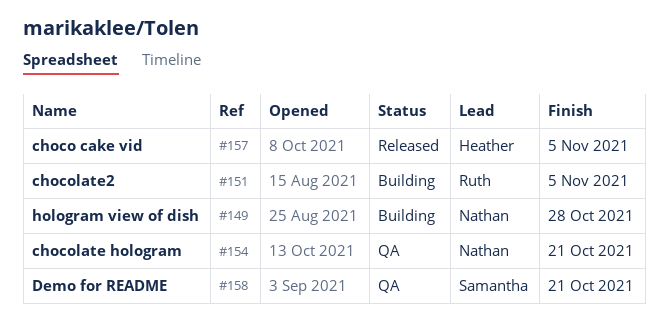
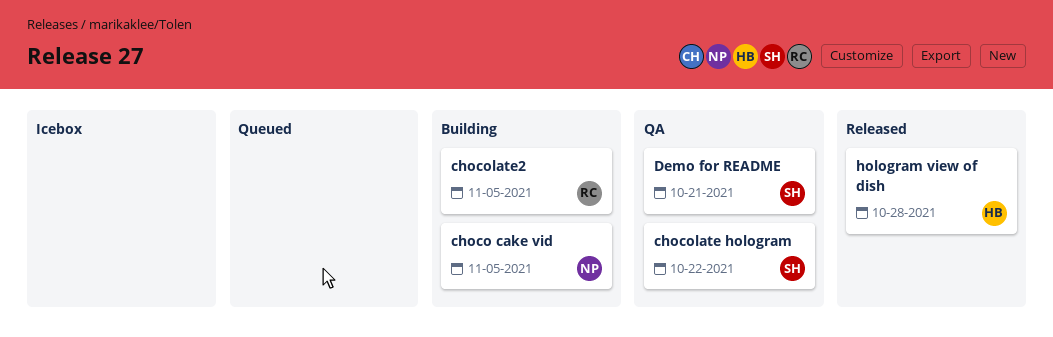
choco cake vid, status: Released -> Building
choco cake vid, owner: Heather -> Nathan
chocolate hologram, owner: Nathan -> Samantha
chocolate hologram, due: Oct 21 -> Oct 22
hologram view of dish, status: Building -> Released
hologram view of dish, owner: Nathan -> Heather

